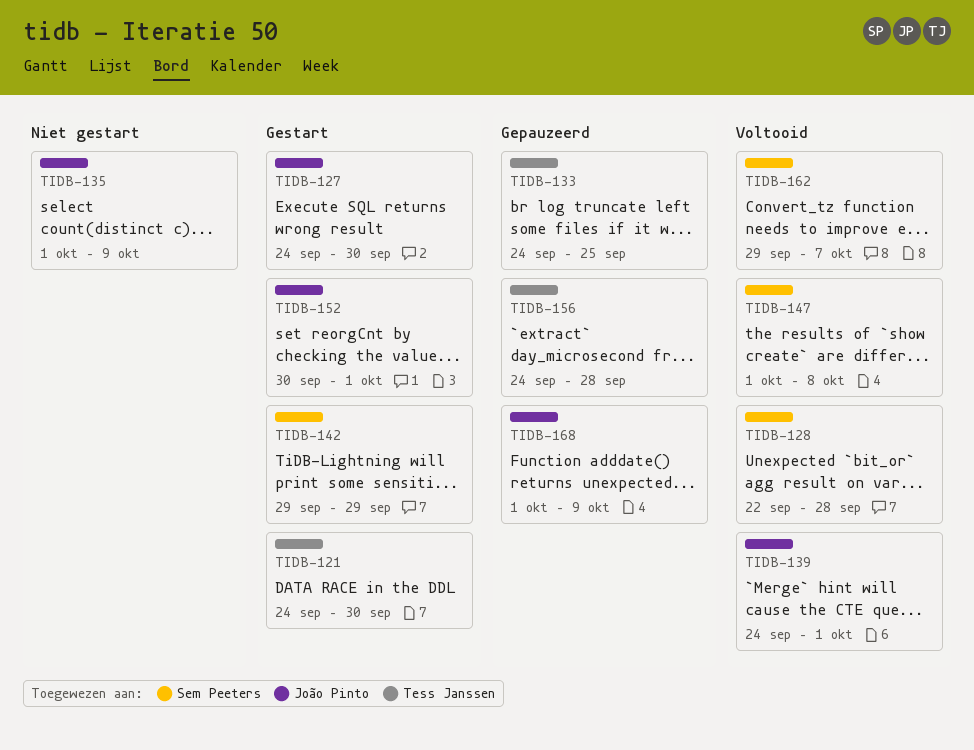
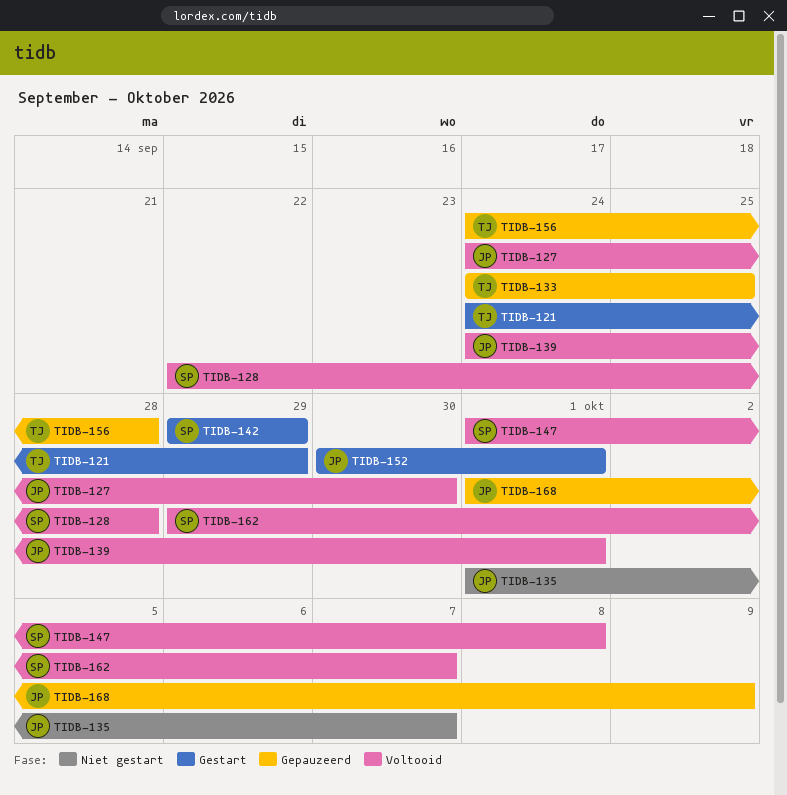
TIDB-121, due: Sep 30 -> Sep 29
TIDB-127, status: Gestart -> Voltooid
TIDB-135, due: Oct 9 -> Oct 7

